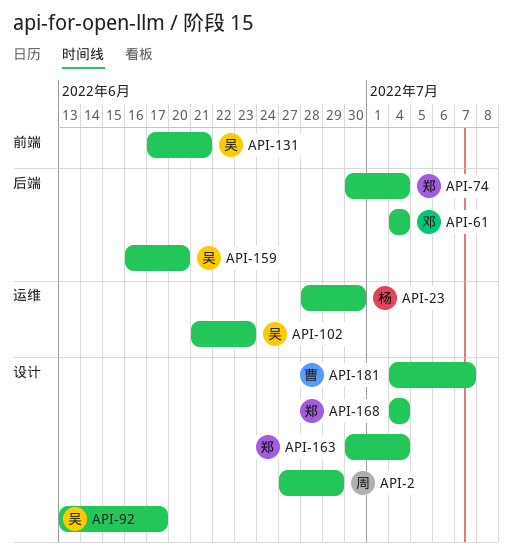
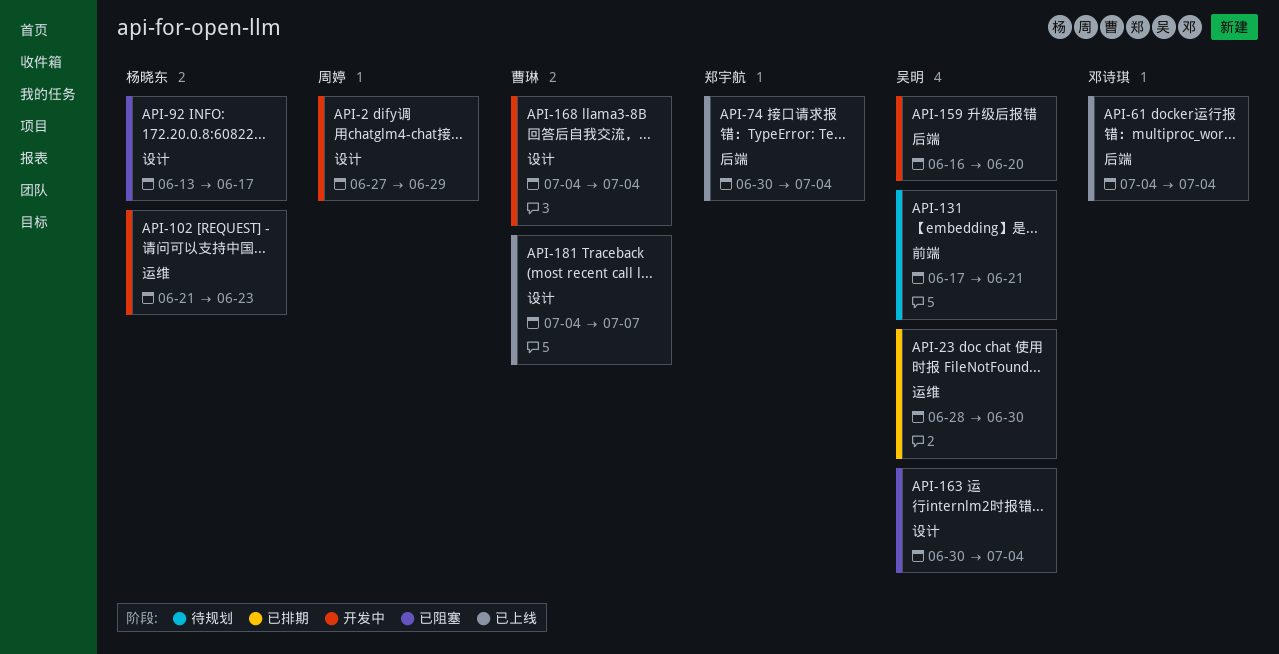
API-23, owner: 杨晓东 -> 吴明
API-92, owner: 吴明 -> 杨晓东
API-102, owner: 吴明 -> 杨晓东
API-163, owner: 郑宇航 -> 吴明
API-168, owner: 郑宇航 -> 曹琳

